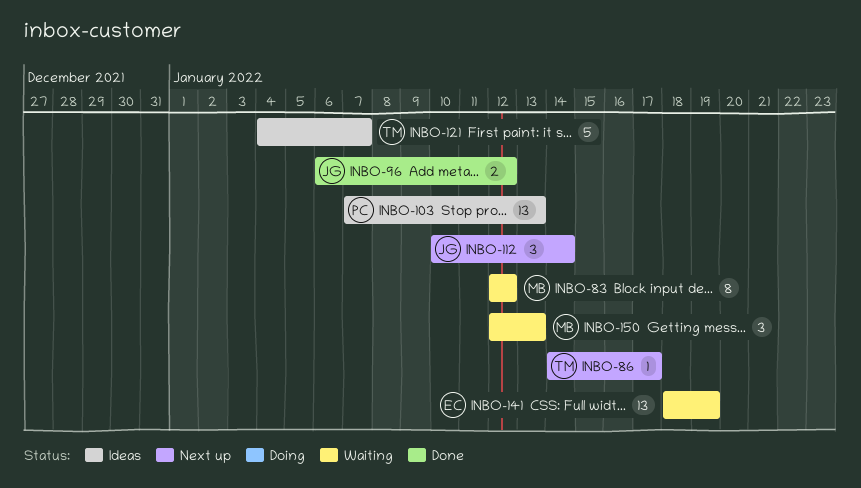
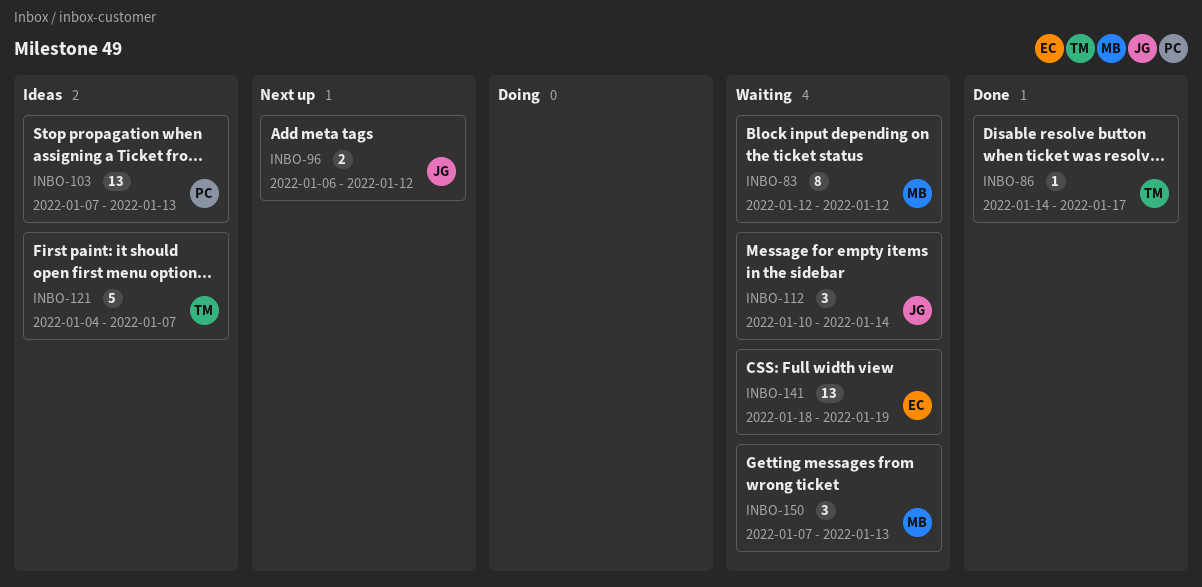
INBO-86, status: Next up -> Done
INBO-96, status: Done -> Next up
INBO-112, status: Next up -> Waiting
INBO-150, start: Jan 12 -> Jan 7

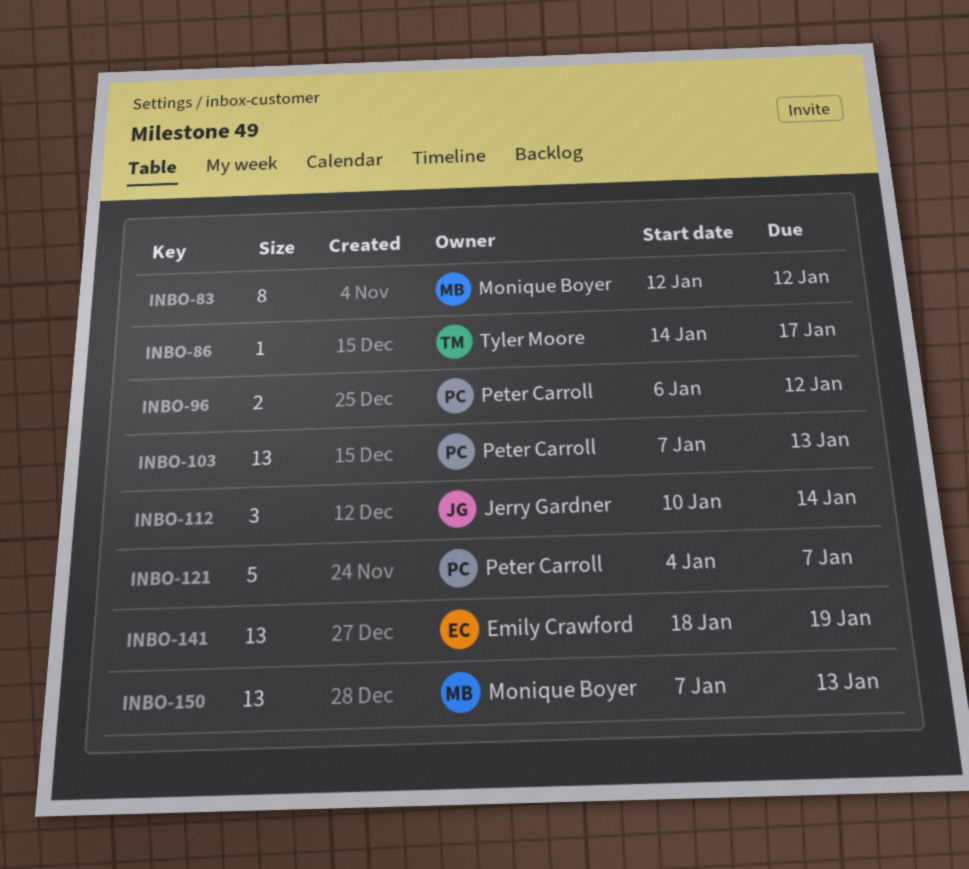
INBO-96, owner: Jerry Gardner -> Peter Carroll
INBO-121, owner: Tyler Moore -> Peter Carroll
INBO-150, estimate: 3 -> 13

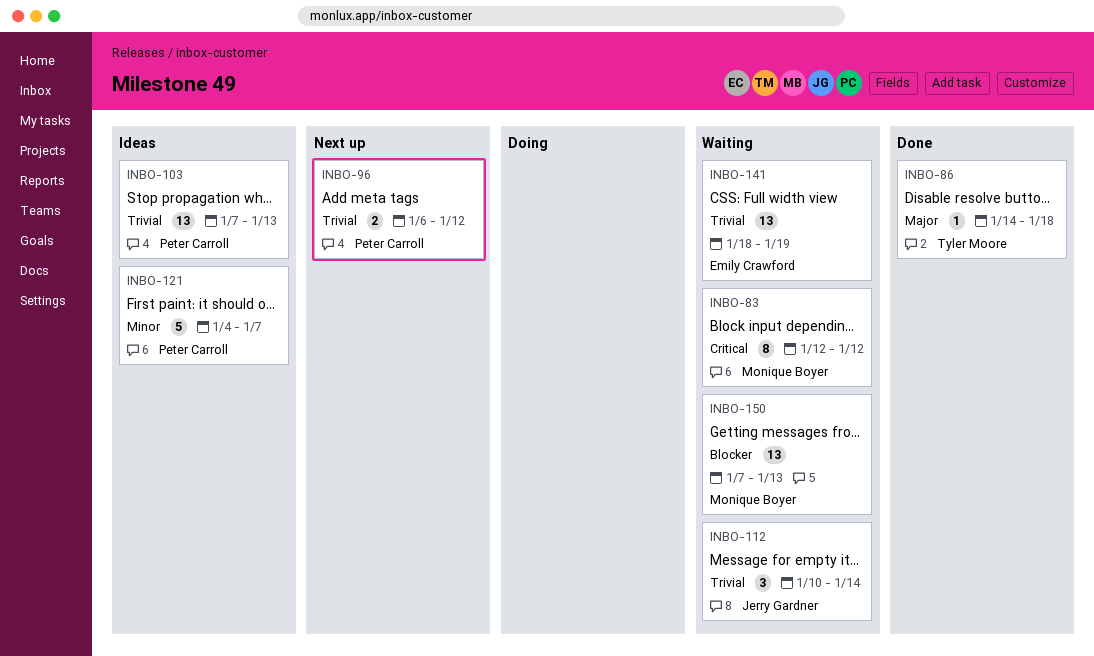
INBO-86, due: Jan 17 -> Jan 18

